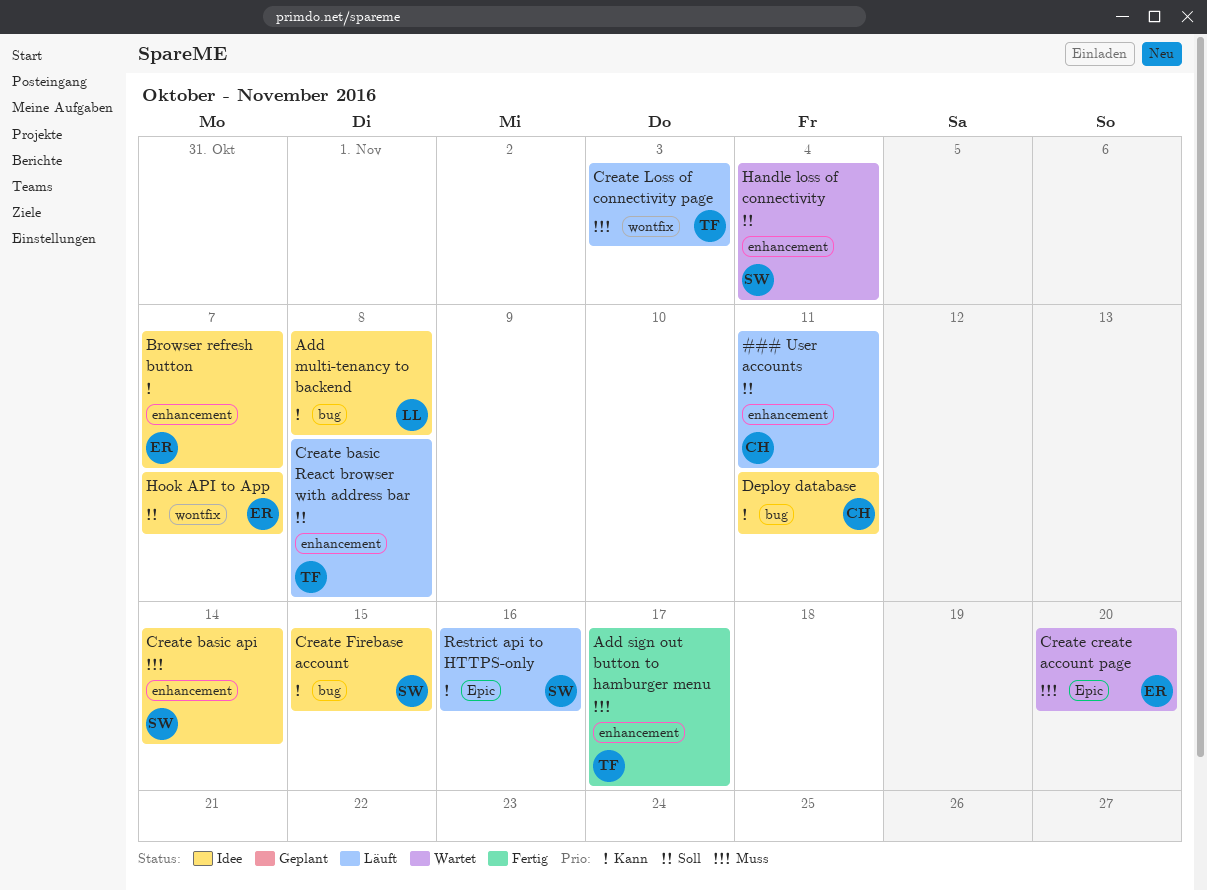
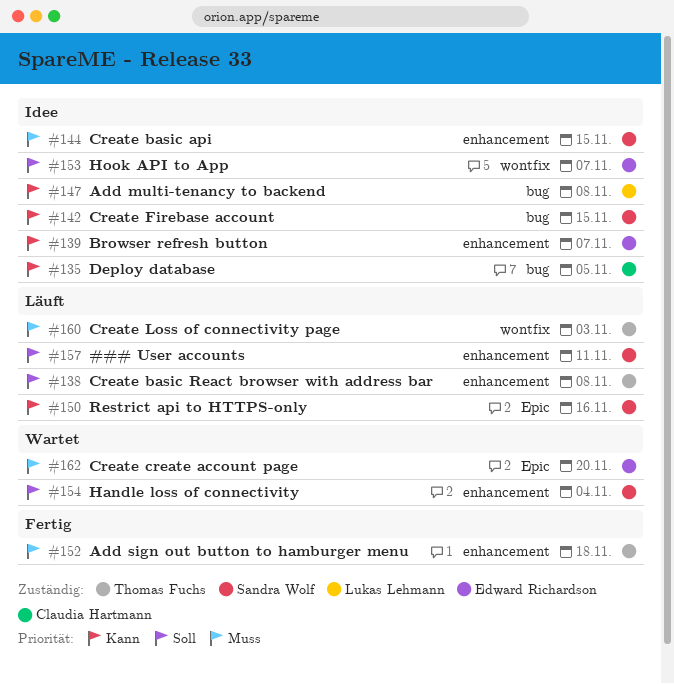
### User accounts, owner: Claudia Hartmann -> Sandra Wolf
Add sign out button to hamburger menu, due: Nov 17 -> Nov 18
Create basic api, due: Nov 14 -> Nov 15
Deploy database, due: Nov 11 -> Nov 5

